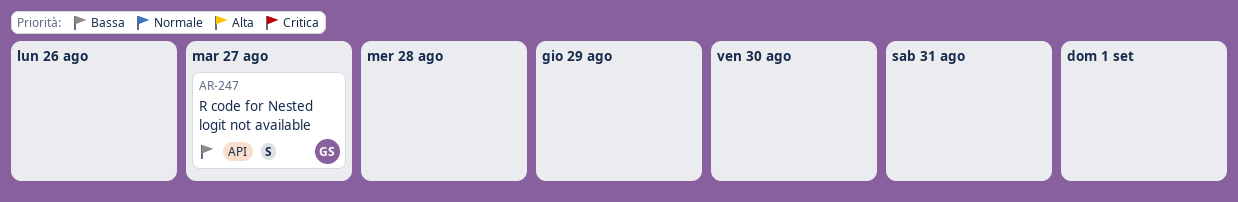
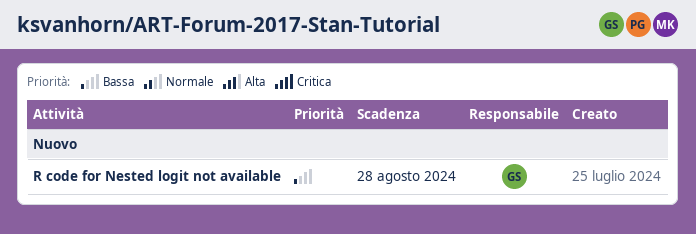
R code for Nested logit not available, due: Aug 27 -> Aug 28

